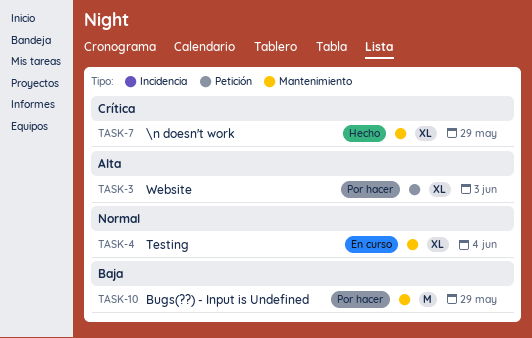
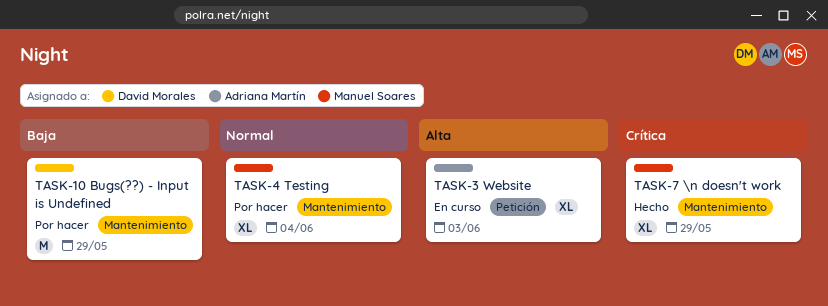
TASK-3, status: Por hacer -> En curso
TASK-4, status: En curso -> Por hacer

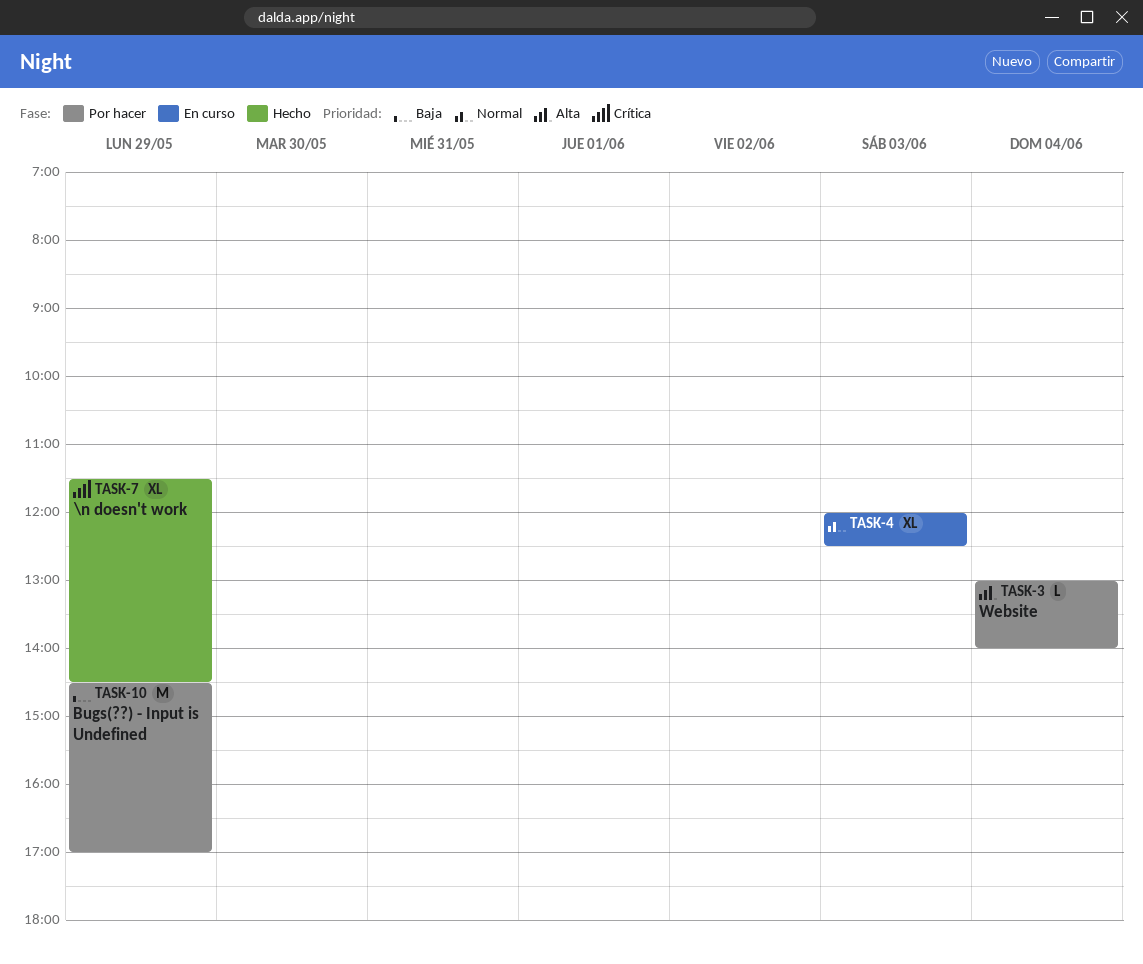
TASK-3, status: En curso -> Por hacer
TASK-3, estimate: XL -> L
TASK-3, day: Jun 3 -> Jun 4
TASK-4, status: Por hacer -> En curso
TASK-4, day: Jun 4 -> Jun 3

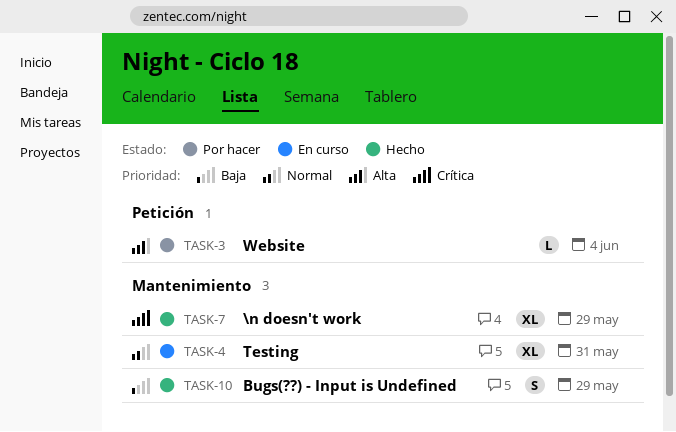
TASK-4, day: Jun 3 -> May 31
TASK-10, status: Por hacer -> Hecho
TASK-10, estimate: M -> S

